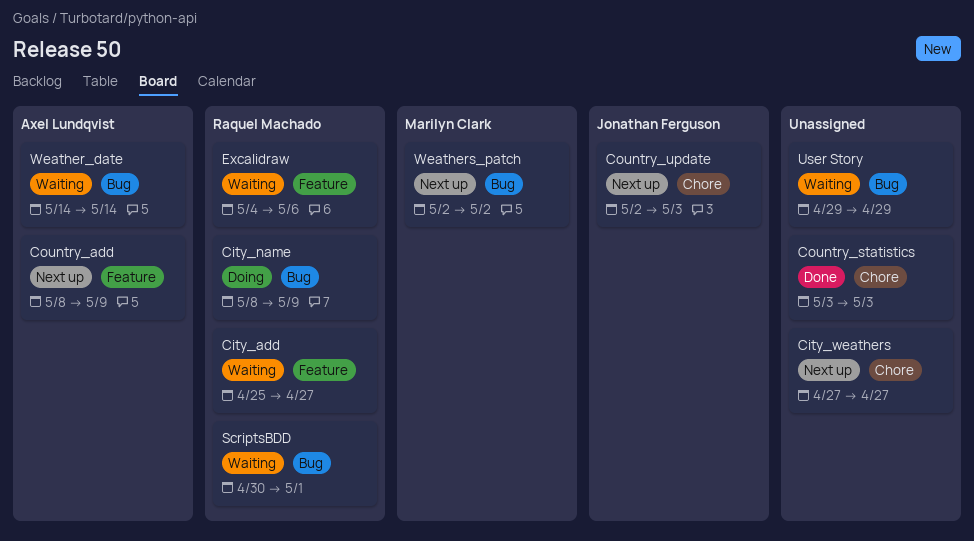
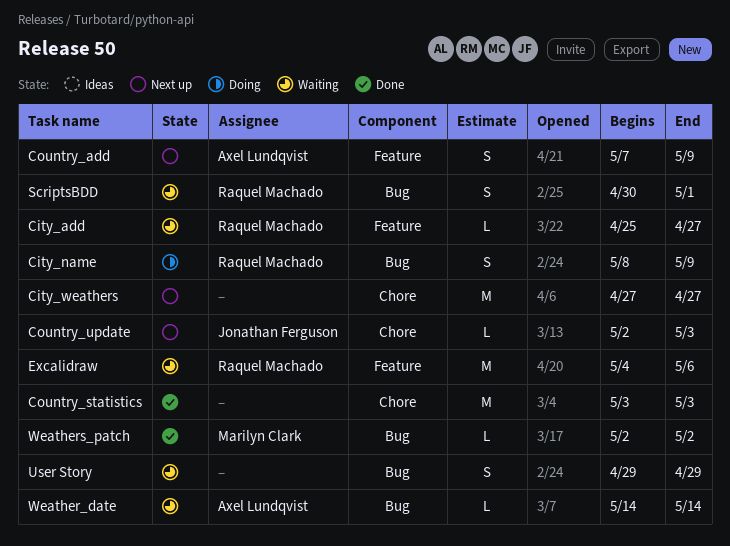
Country_add, start: May 8 -> May 7
Weathers_patch, status: Next up -> Done

